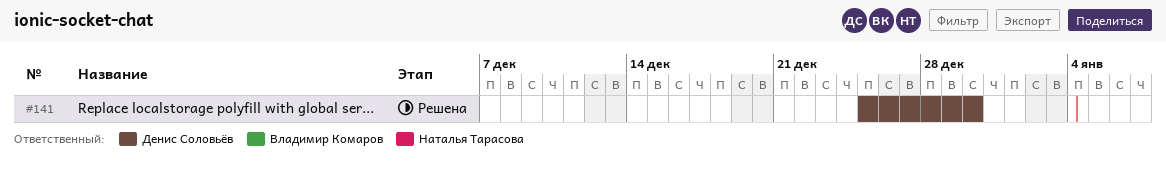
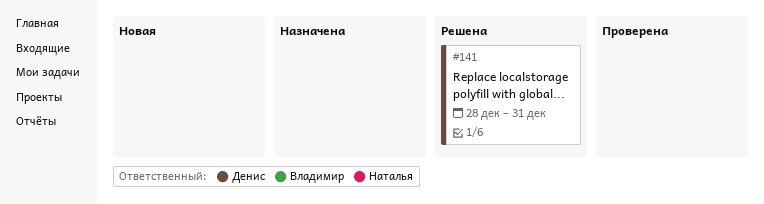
#141, start: Dec 25 -> Dec 28
#141, due: Dec 30 -> Dec 31

